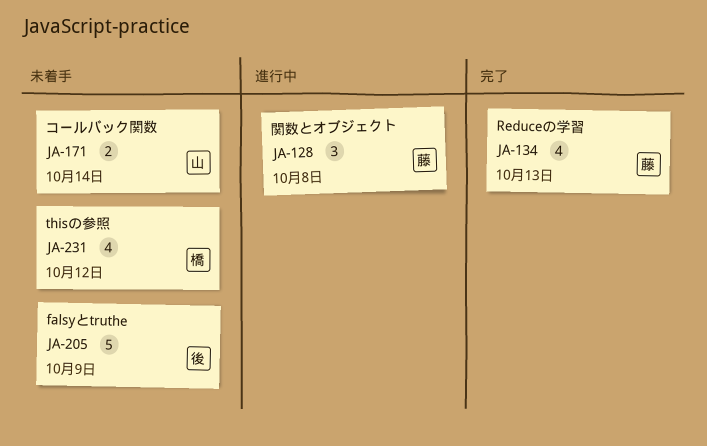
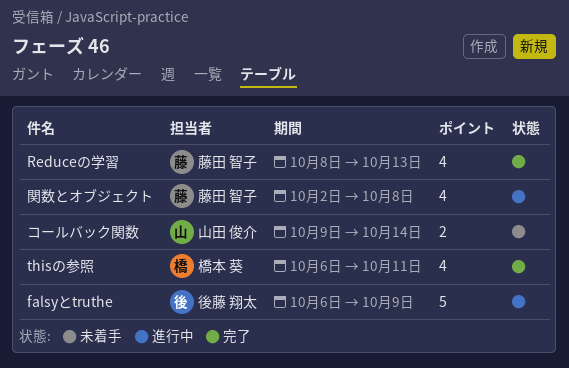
falsyとtruthe, status: 未着手 -> 進行中
thisの参照, status: 未着手 -> 完了
thisの参照, due: Oct 12 -> Oct 11
関数とオブジェクト, estimate: 3 -> 4

